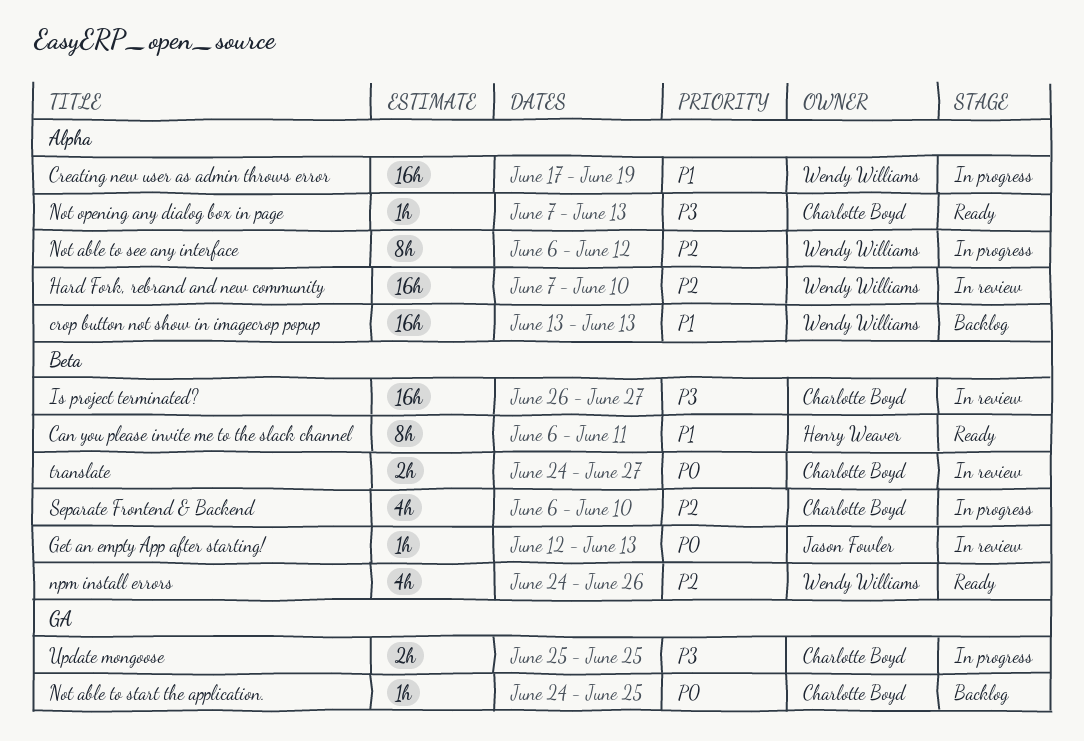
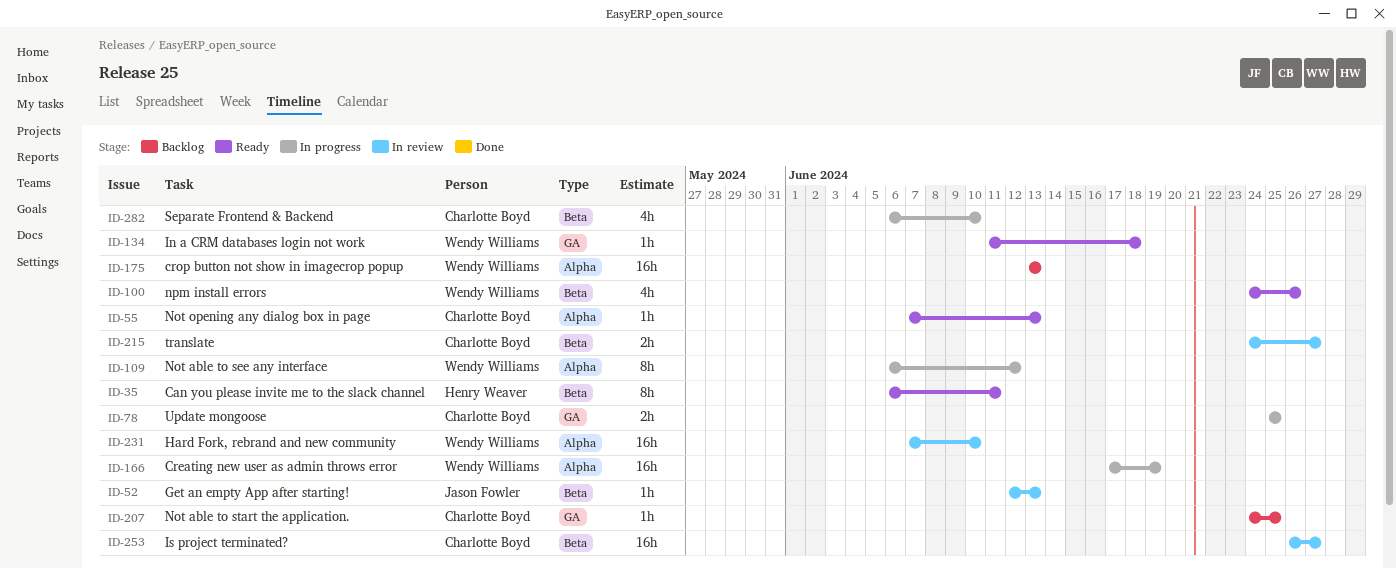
In a CRM databases login not work: none -> present

